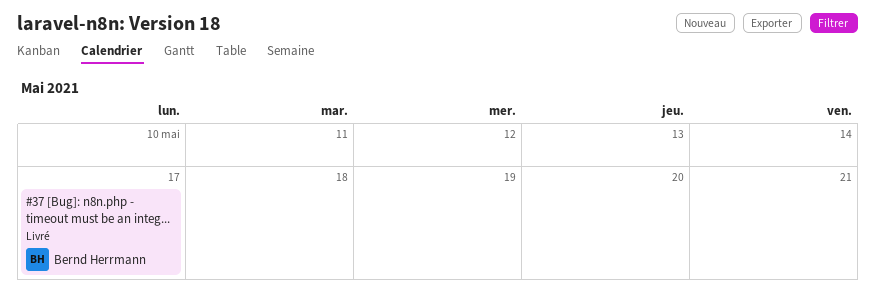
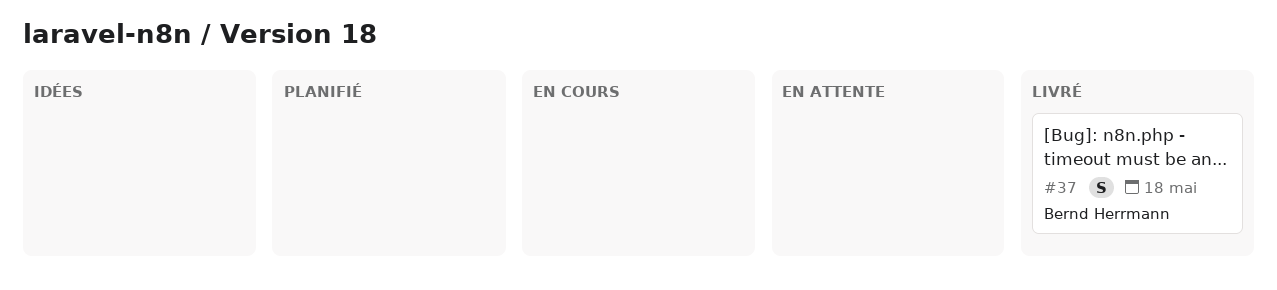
#37, due: May 17 -> May 18

